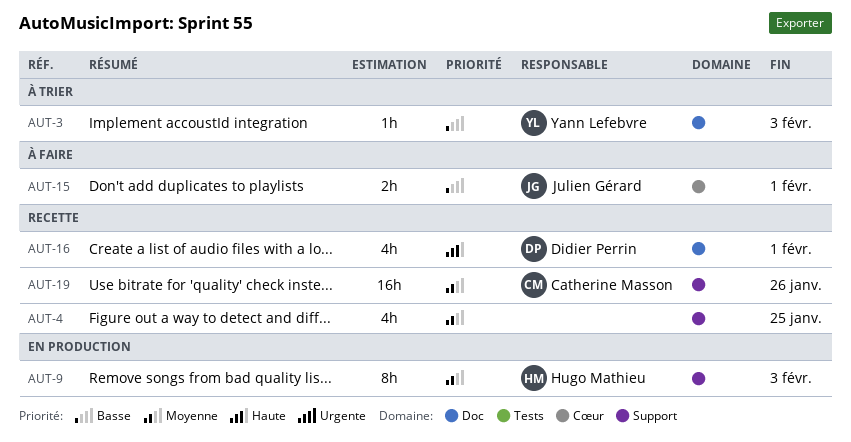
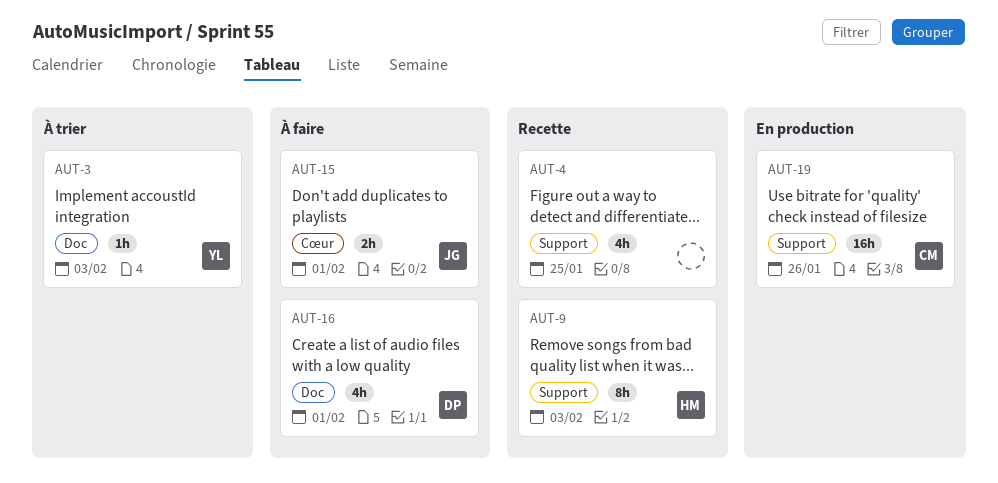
AUT-9, status: En production -> Recette
AUT-16, status: Recette -> À faire
AUT-19, status: Recette -> En production

